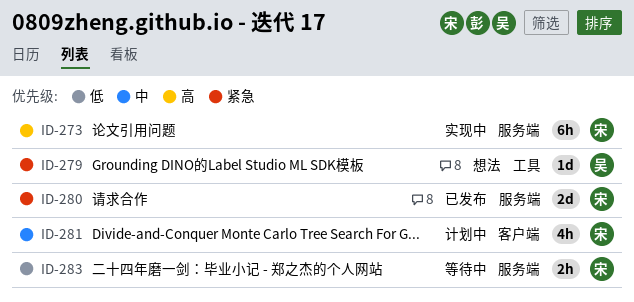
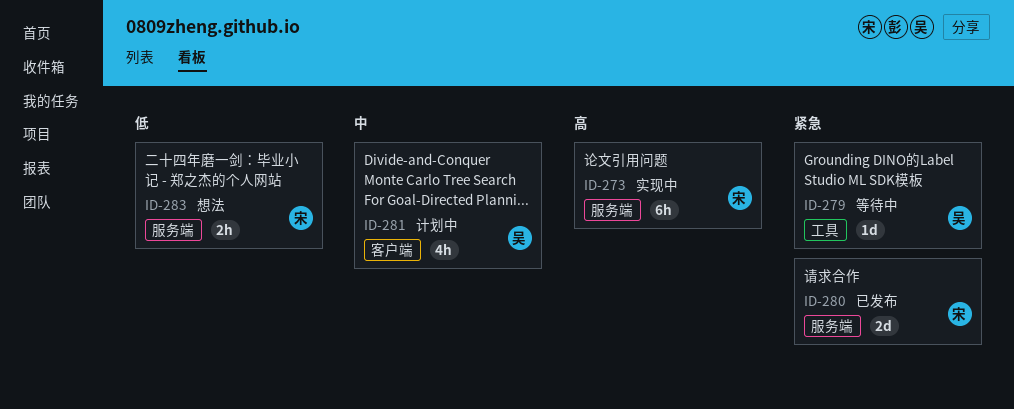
ID-279, status: 想法 -> 等待中
ID-281, owner: 宋 -> 吴
ID-283, status: 等待中 -> 想法

